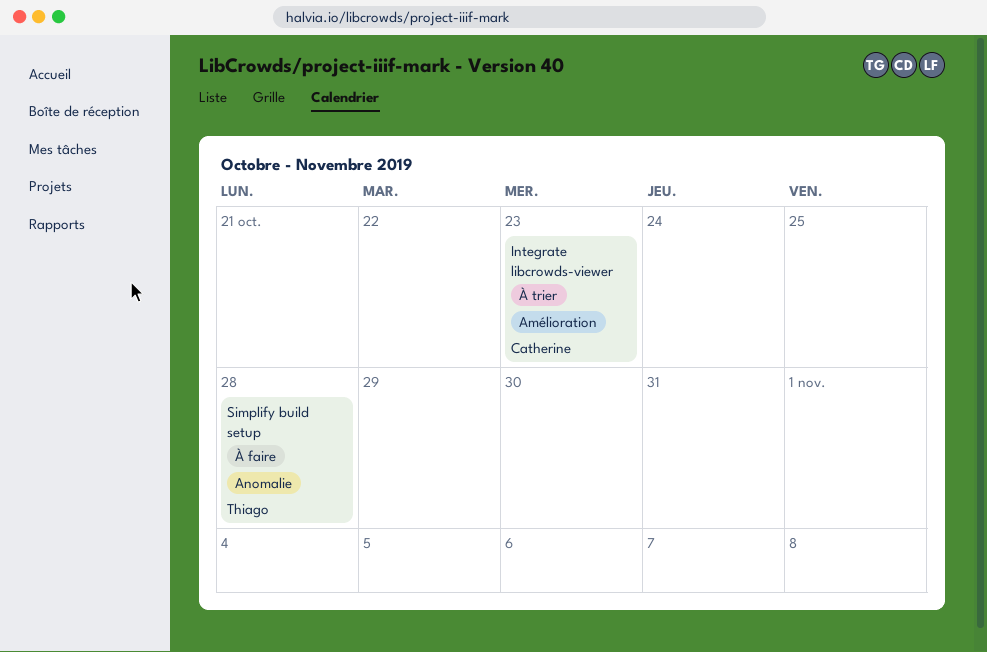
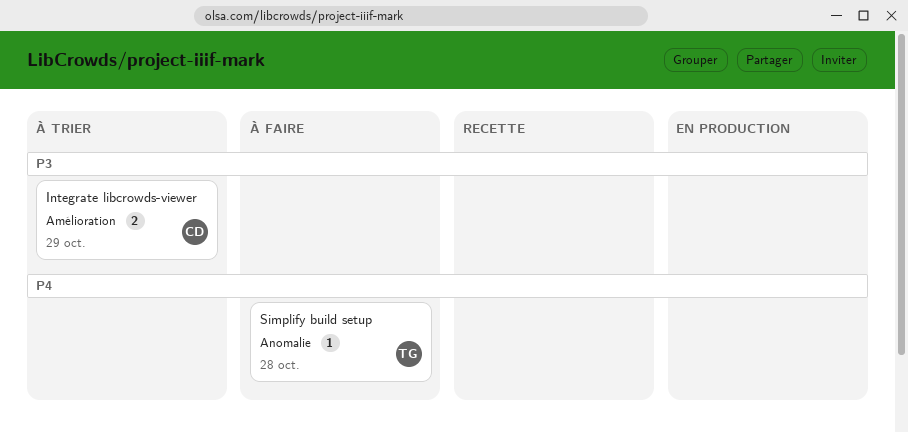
Integrate libcrowds-viewer, due: Oct 23 -> Oct 29

